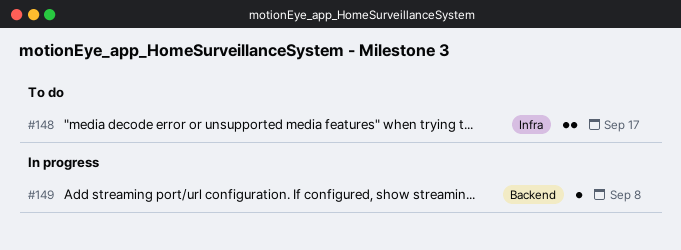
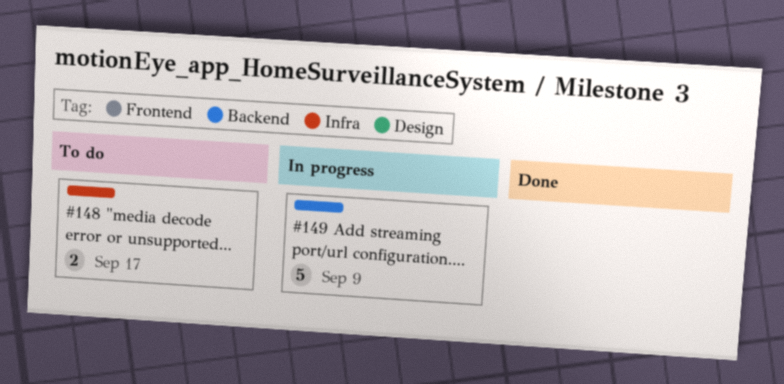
#149, estimate: 1 -> 5
#149, due: Sep 8 -> Sep 9

